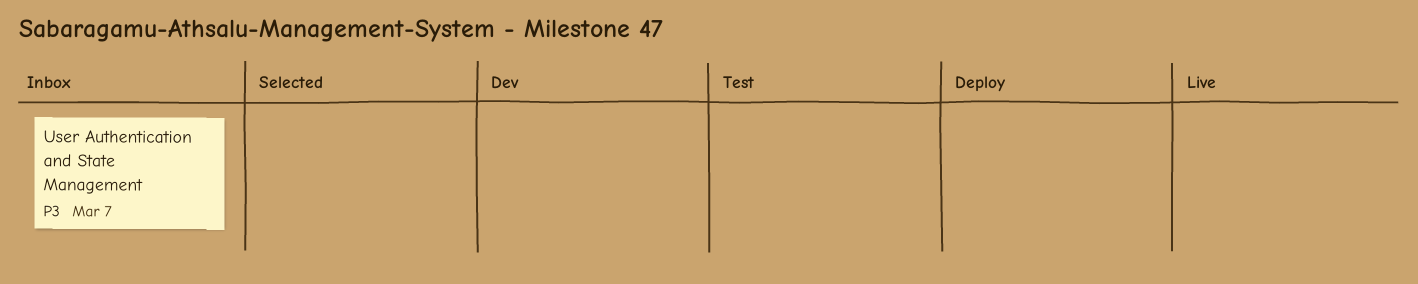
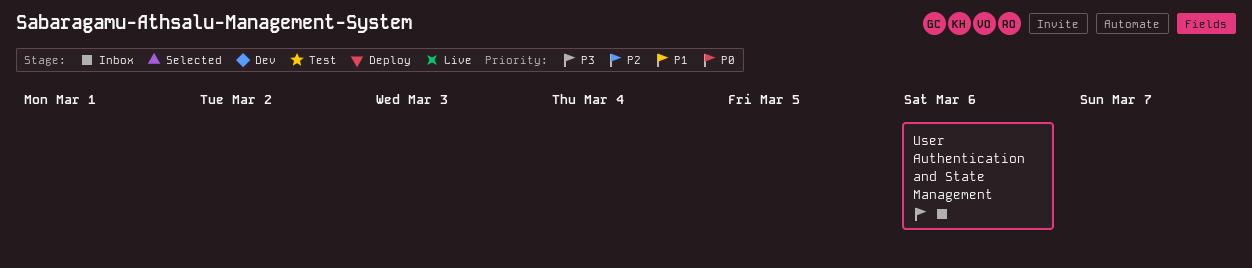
User Authentication and State Management, due: Mar 7 -> Mar 6

